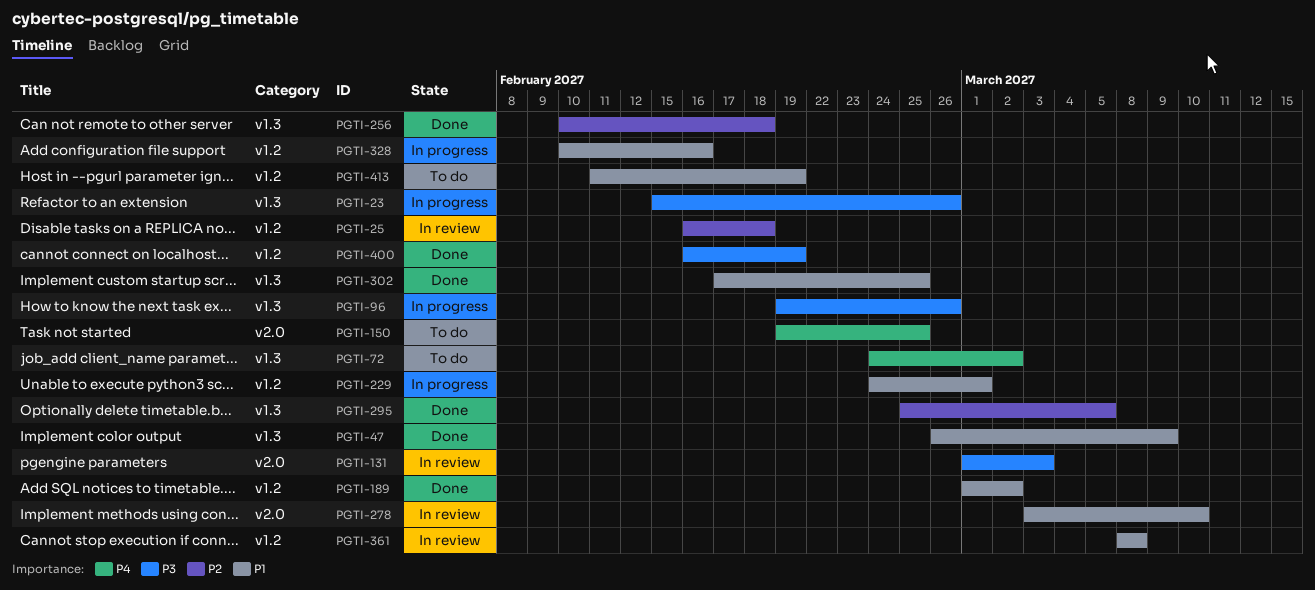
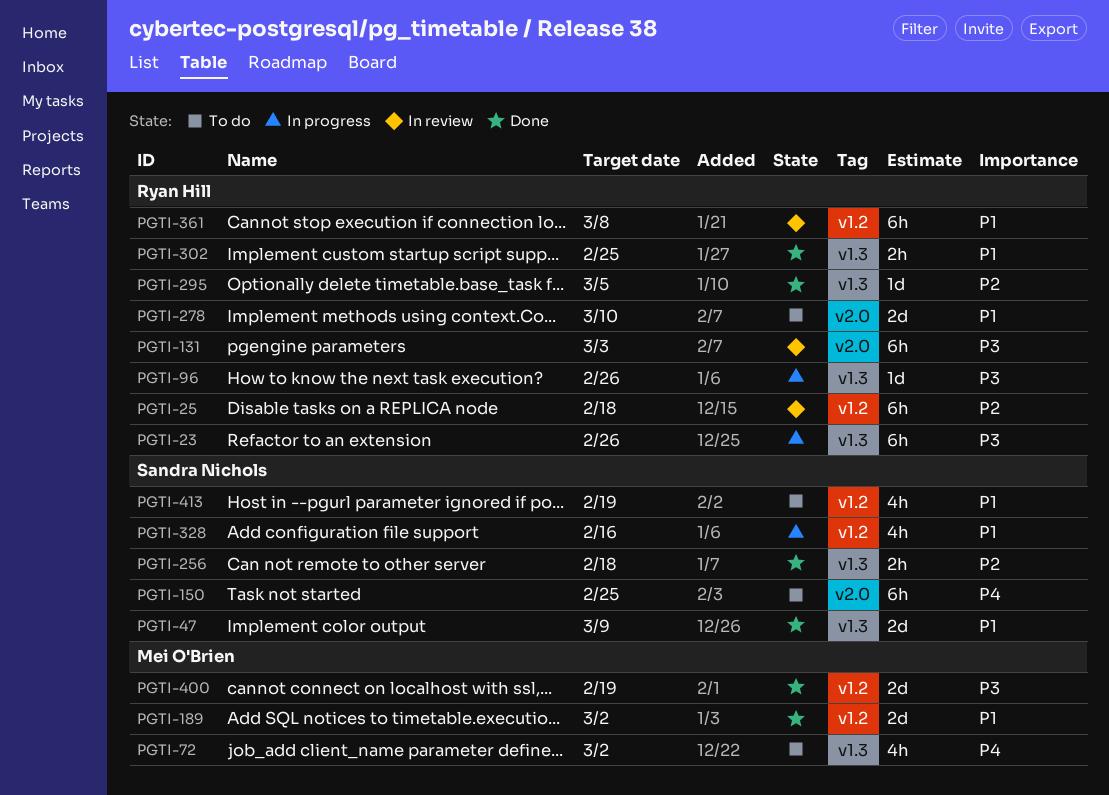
PGTI-229: present -> none
PGTI-278, status: In review -> To do

